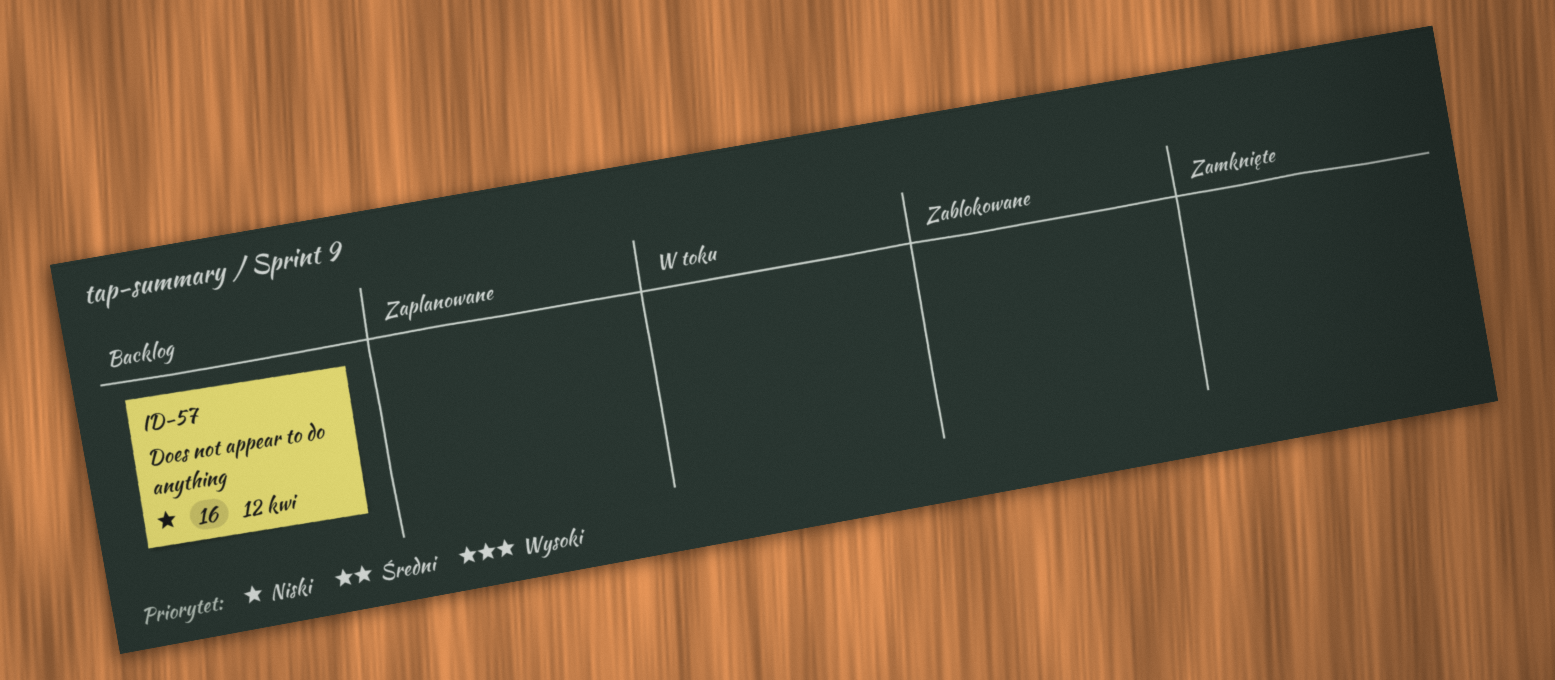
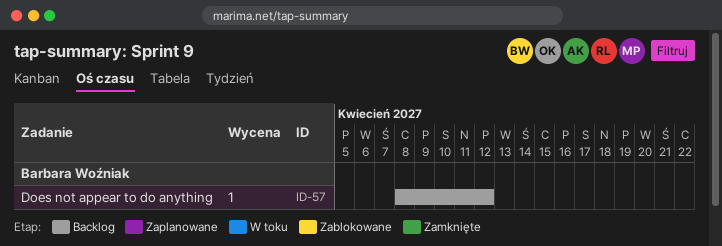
ID-57, estimate: 16 -> 1

